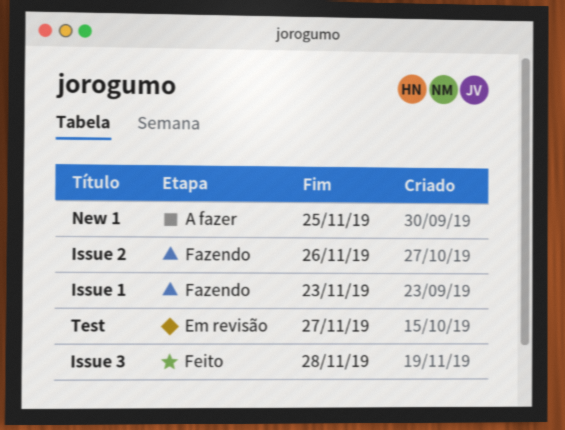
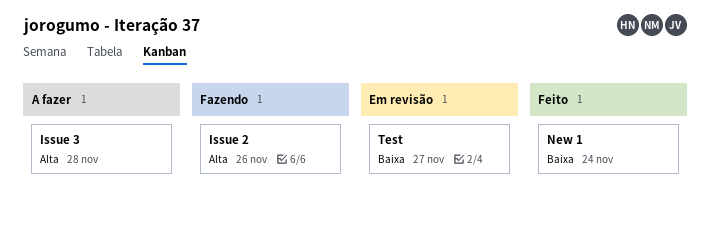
Issue 1: present -> none
Issue 3, status: Feito -> A fazer
New 1, status: A fazer -> Feito
New 1, due: Nov 25 -> Nov 24

